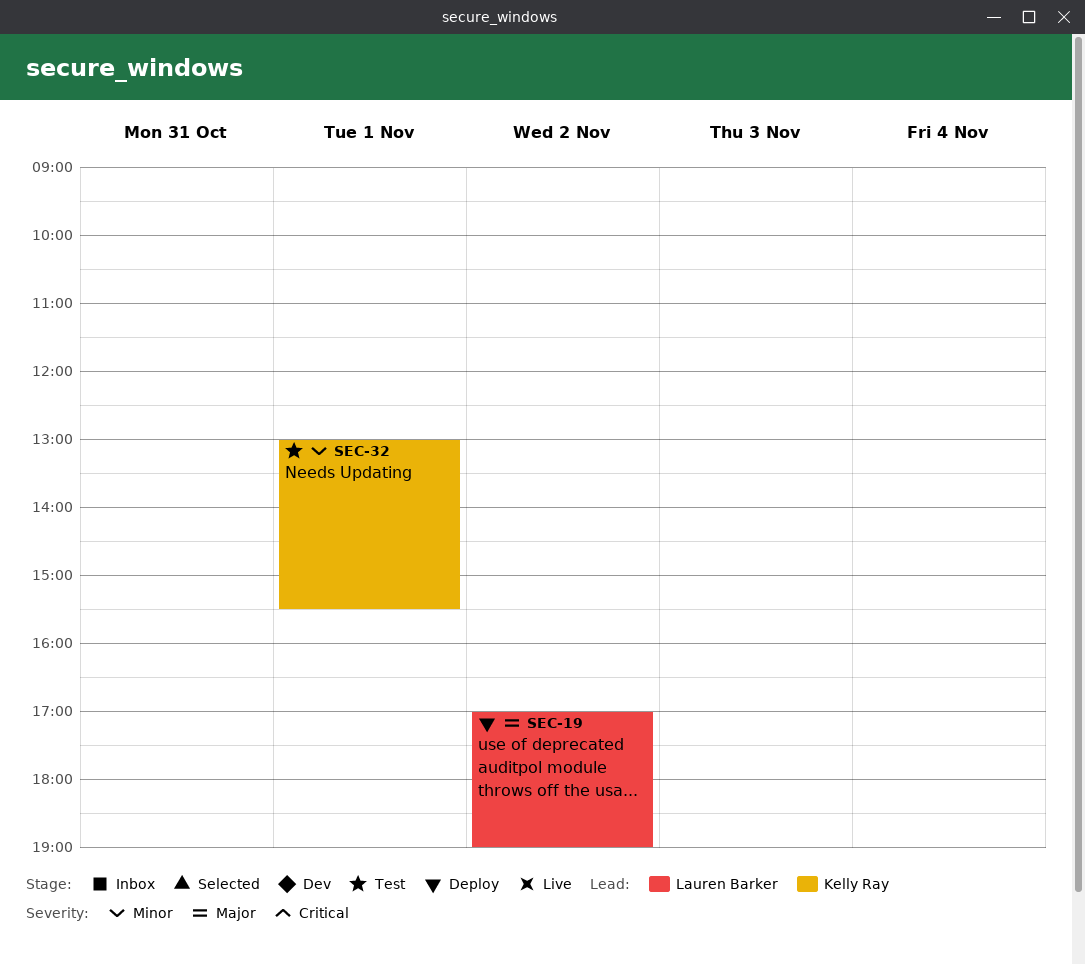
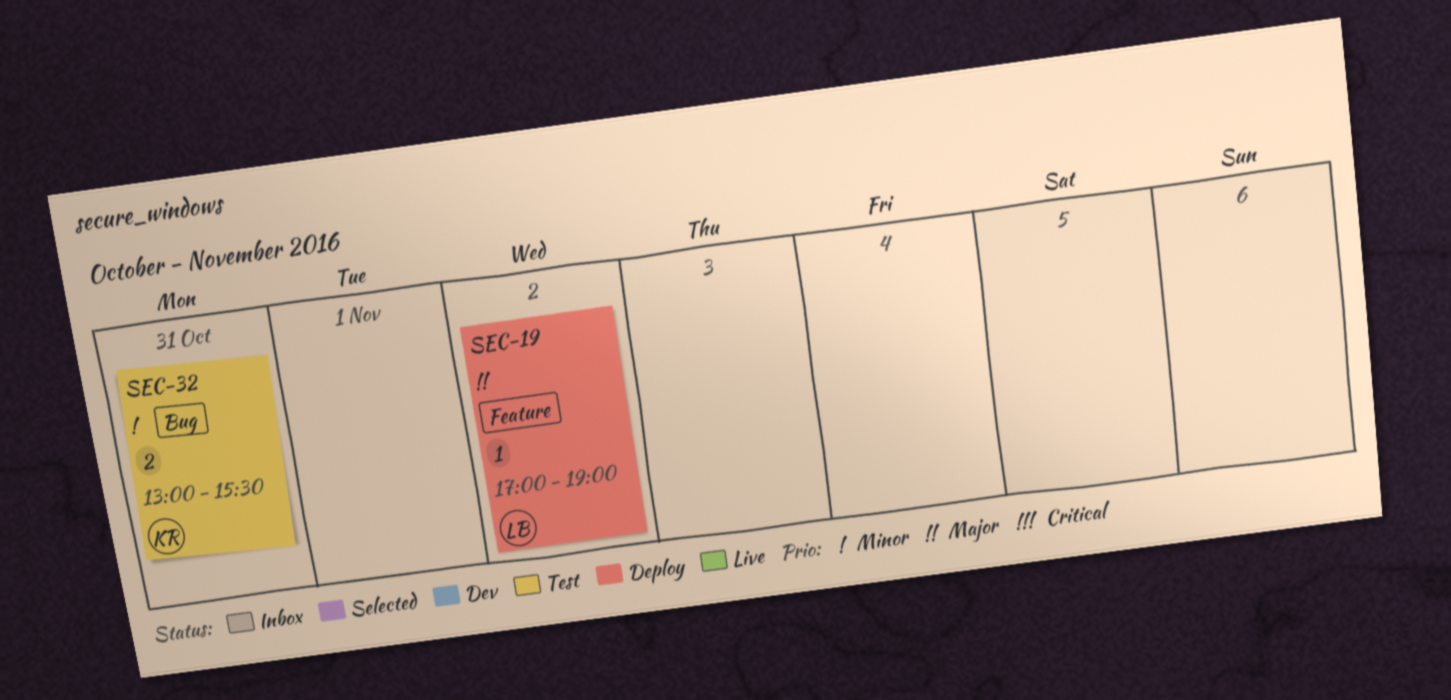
SEC-32, day: Nov 1 -> Oct 31

